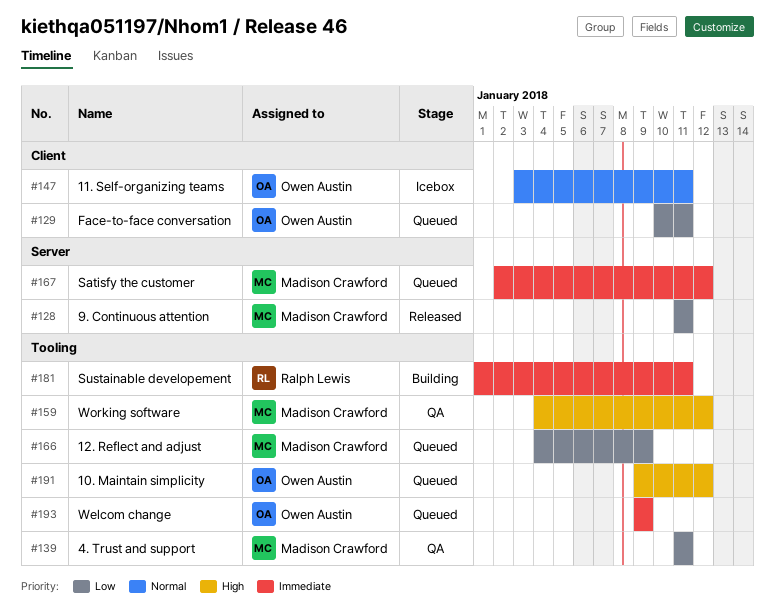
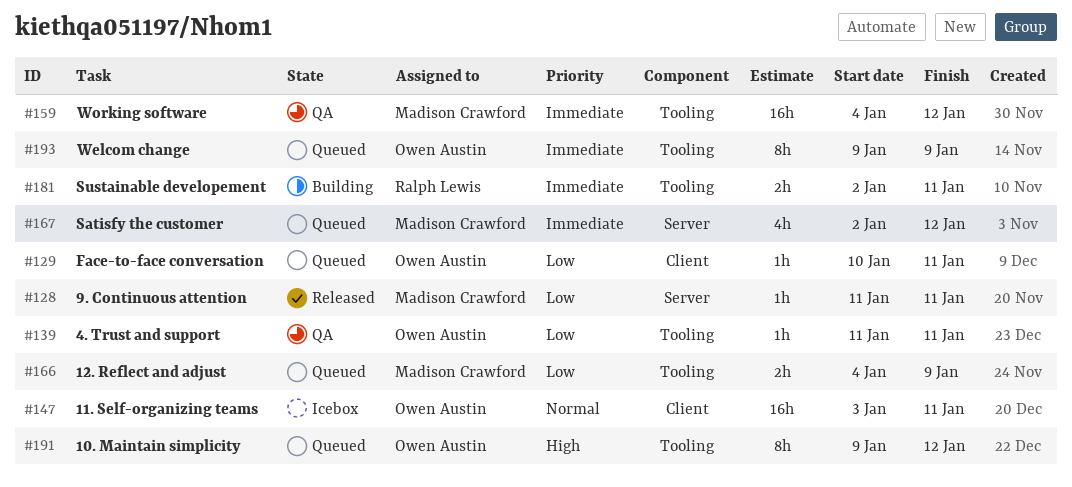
#139, owner: Madison Crawford -> Owen Austin
#159, priority: High -> Immediate
#181, start: Jan 1 -> Jan 2

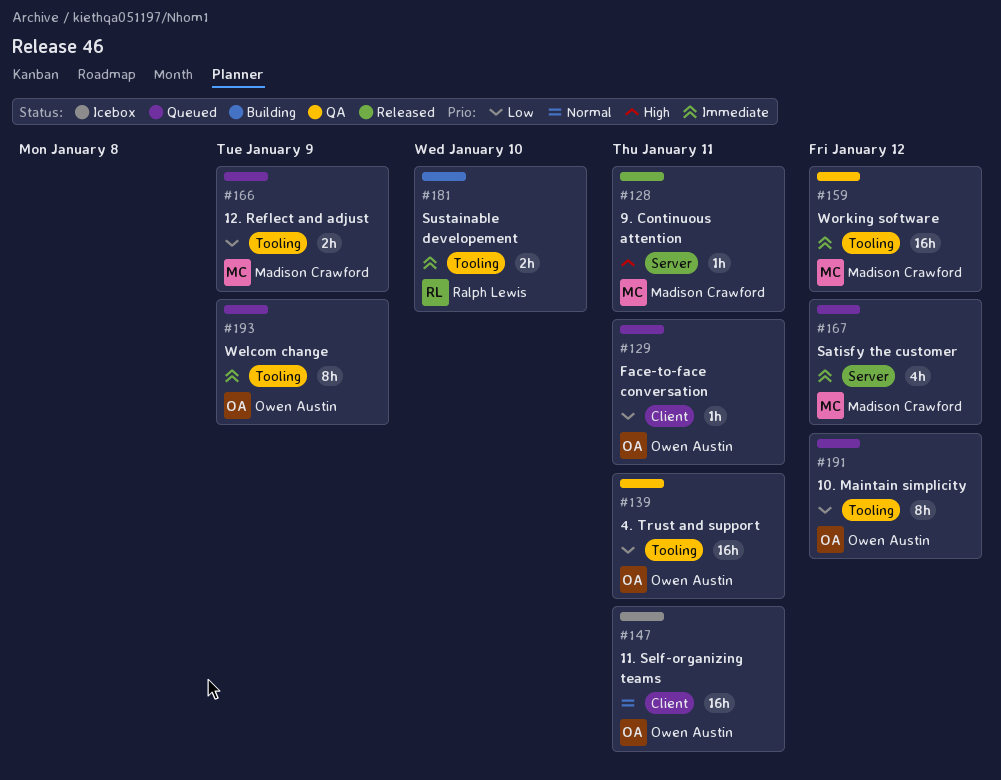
#128, priority: Low -> High
#139, estimate: 1h -> 16h
#181, due: Jan 11 -> Jan 10
#191, priority: High -> Low

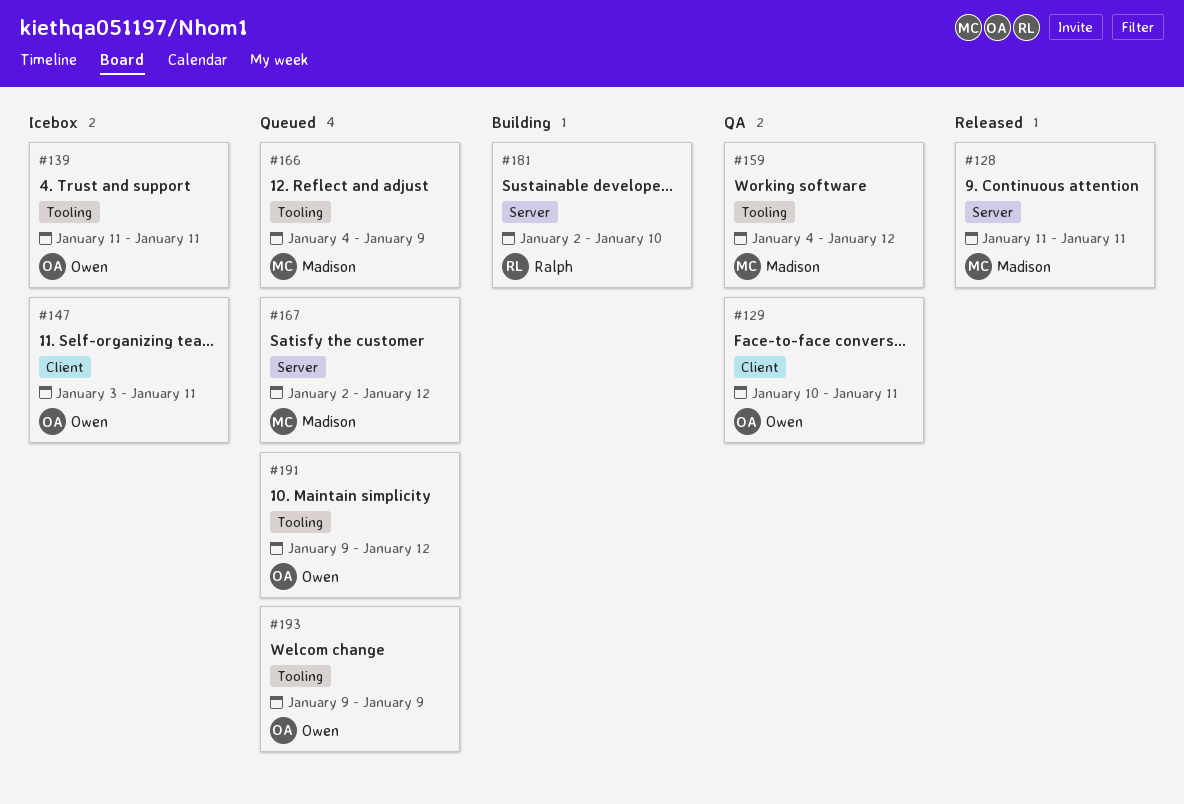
#129, status: Queued -> QA
#139, status: QA -> Icebox
#181, label: Tooling -> Server

